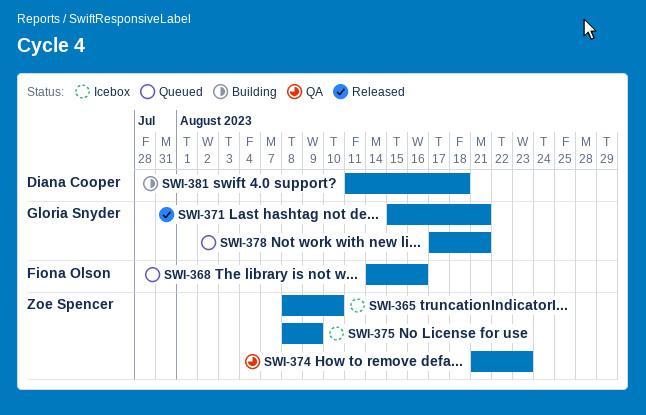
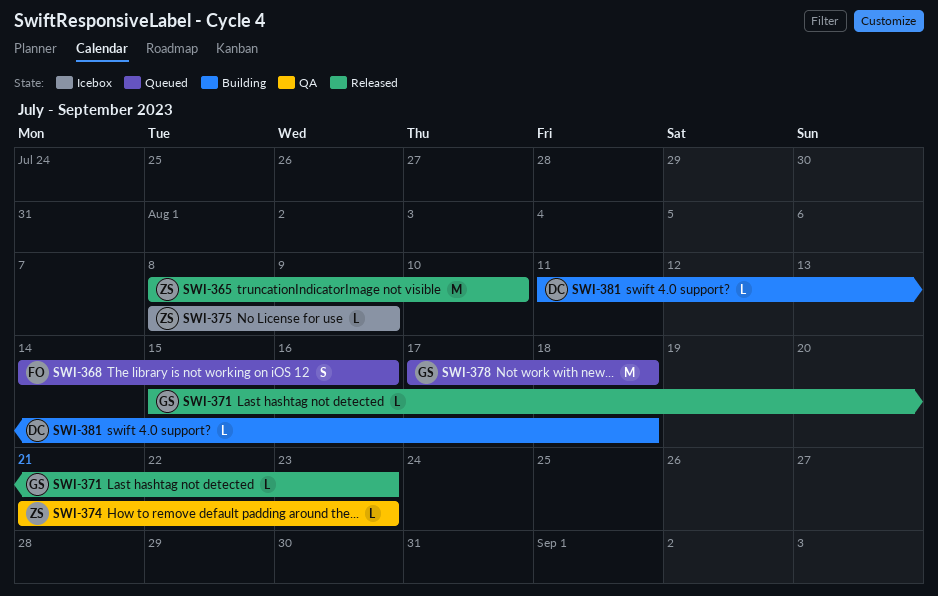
SWI-365, status: Icebox -> Released
SWI-371, due: Aug 21 -> Aug 23
SWI-378, due: Aug 21 -> Aug 18

